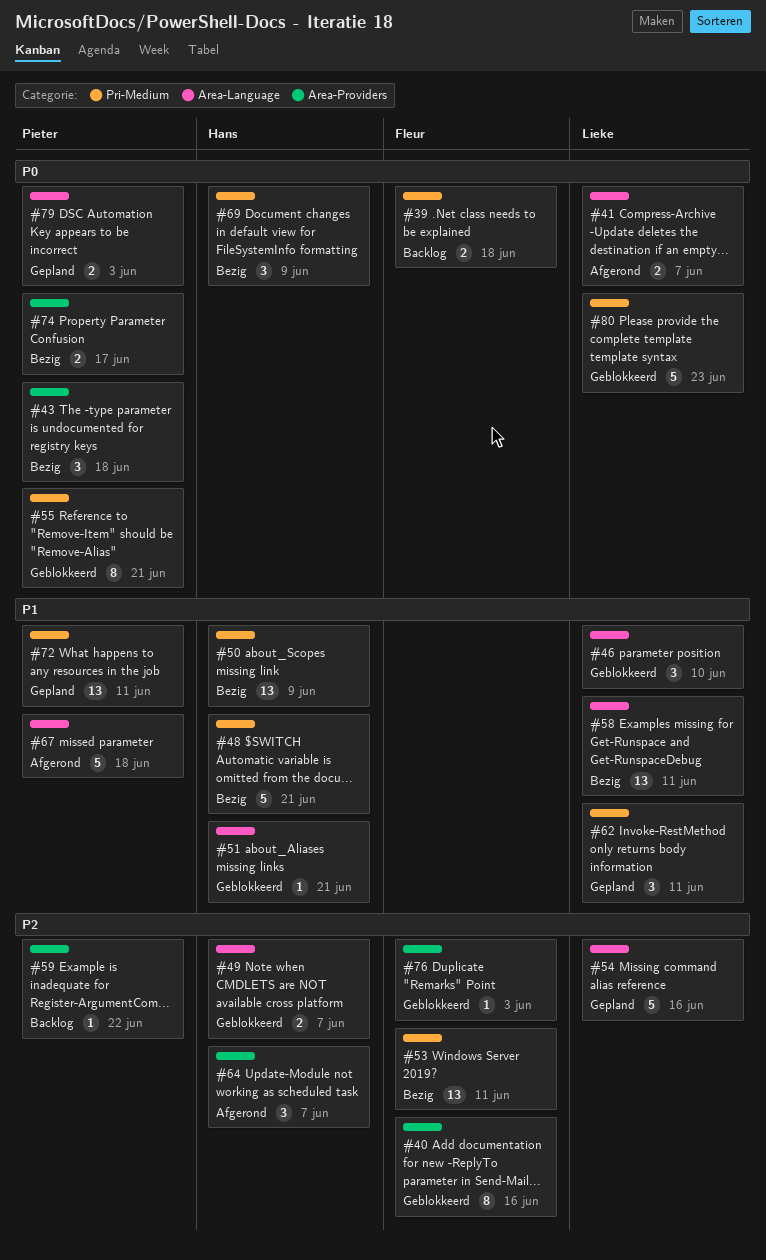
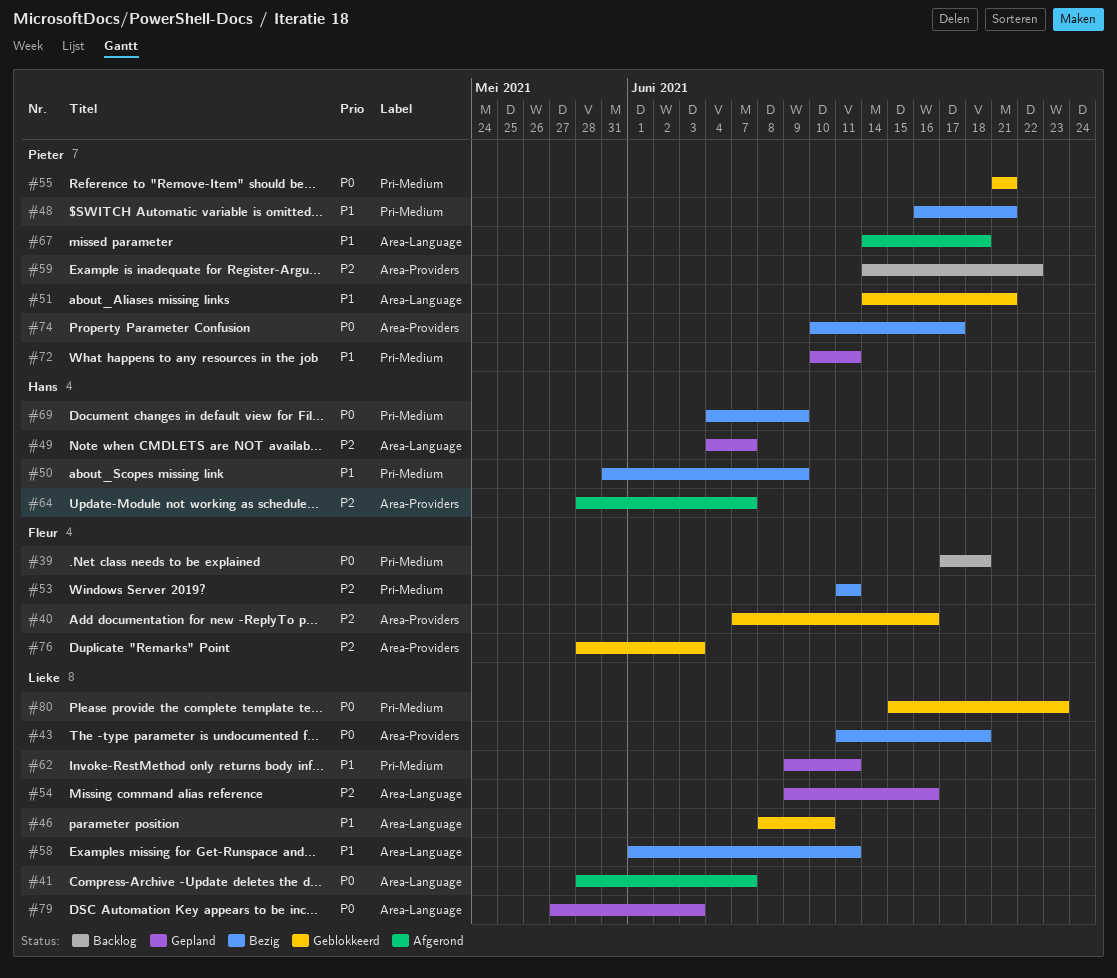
#43, owner: Pieter -> Lieke
#48, owner: Hans -> Pieter
#49, status: Geblokkeerd -> Gepland
#51, owner: Hans -> Pieter
#79, owner: Pieter -> Lieke

